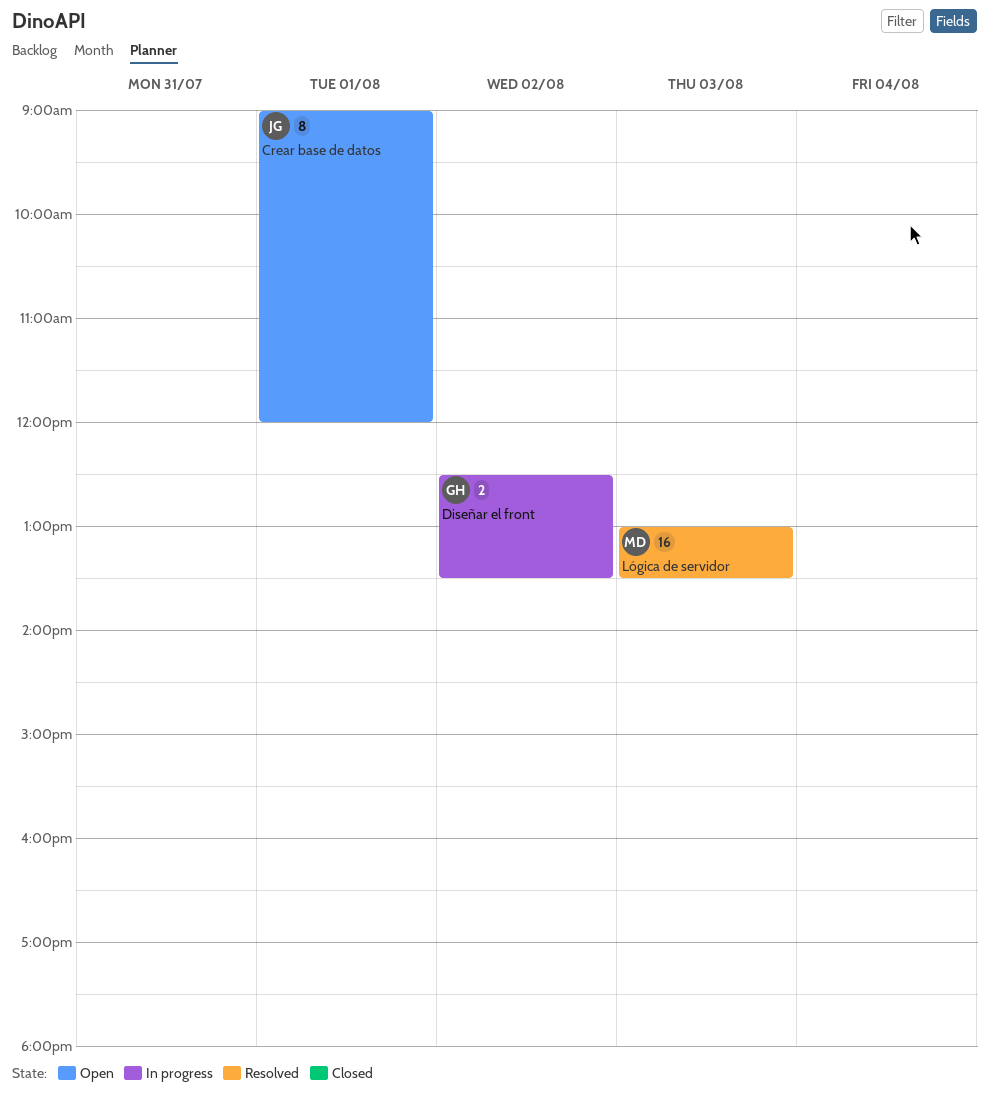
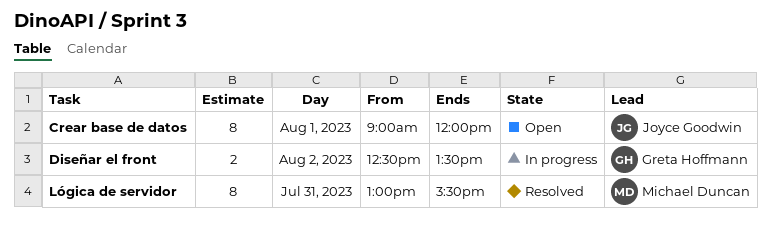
Lógica de servidor, estimate: 16 -> 8
Lógica de servidor, day: Aug 3 -> Jul 31
Lógica de servidor, ends: 13:30 -> 15:30

